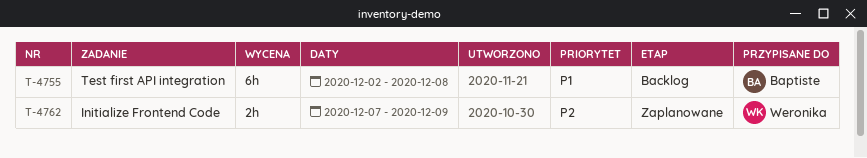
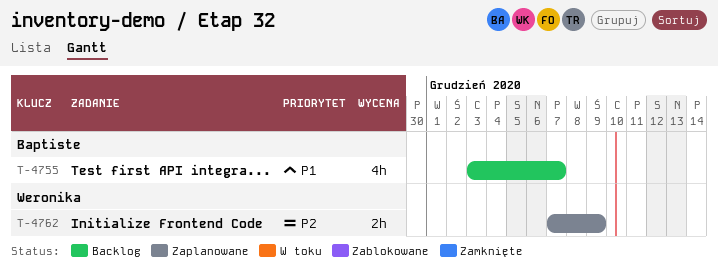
T-4755, estimate: 6h -> 4h
T-4755, start: Dec 2 -> Dec 3
T-4755, due: Dec 8 -> Dec 7

